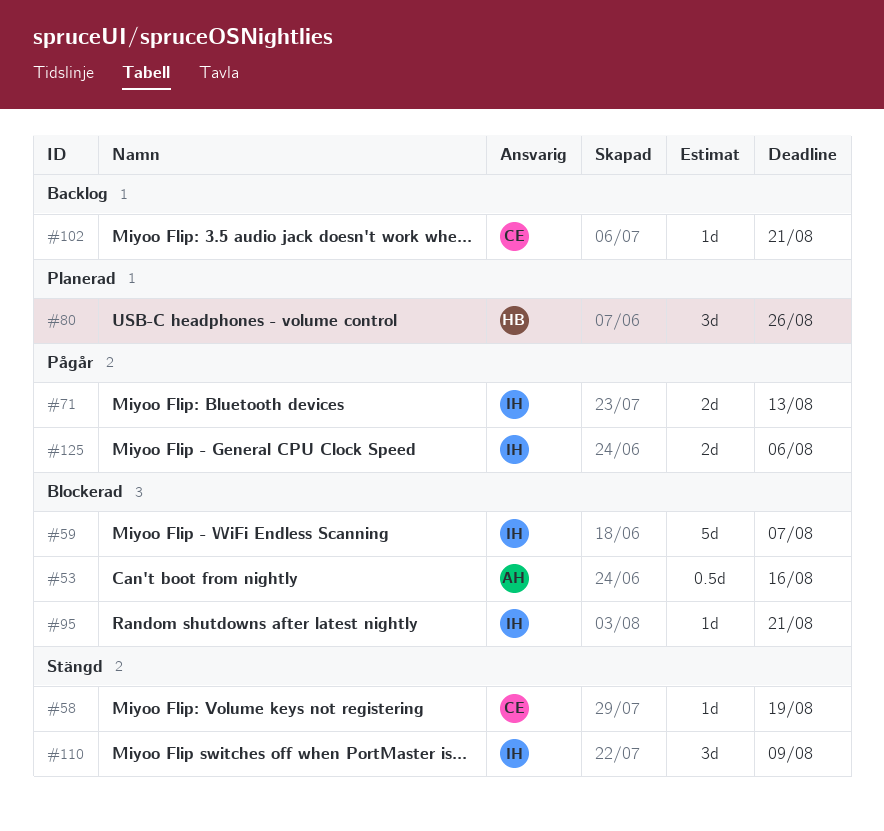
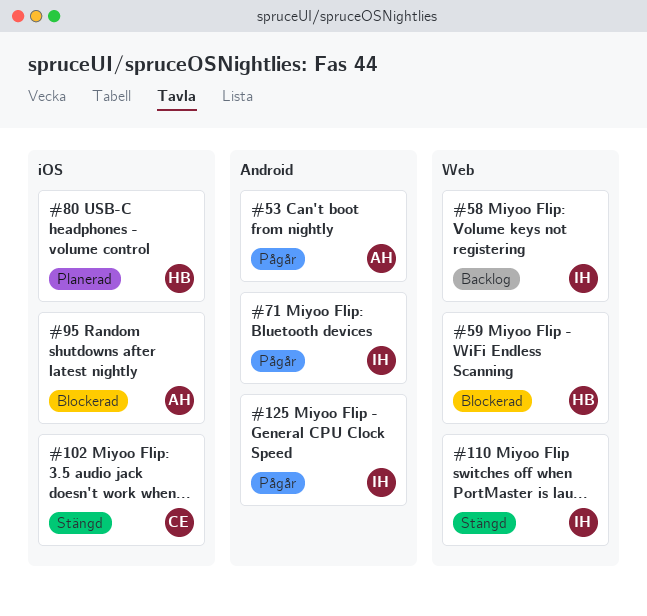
#53, status: Blockerad -> Pågår
#58, status: Stängd -> Backlog
#58, owner: CE -> IH
#59, owner: IH -> HB
#95, owner: IH -> AH
#102, status: Backlog -> Stängd

